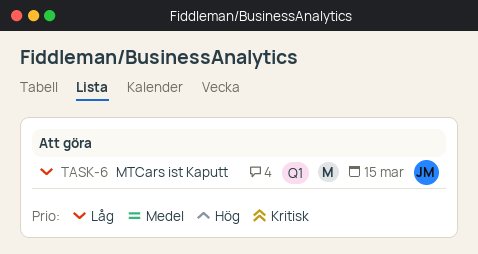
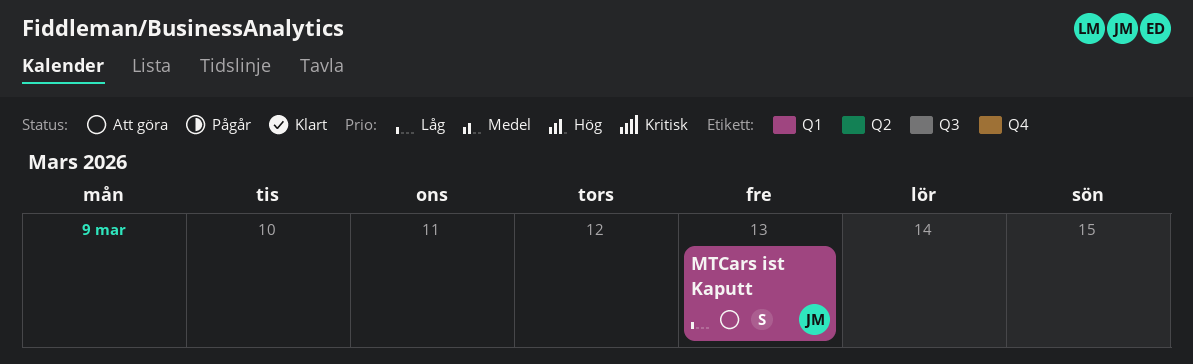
MTCars ist Kaputt, estimate: M -> S
MTCars ist Kaputt, day: Mar 15 -> Mar 13

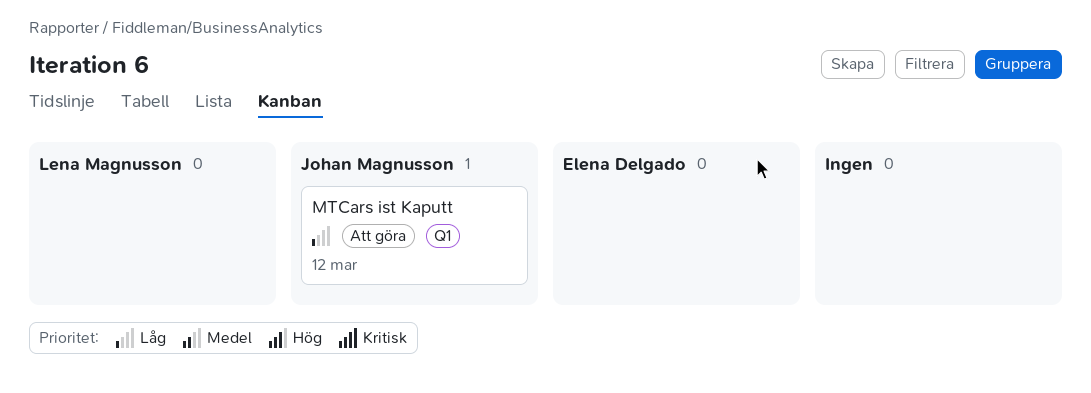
MTCars ist Kaputt, day: Mar 13 -> Mar 12

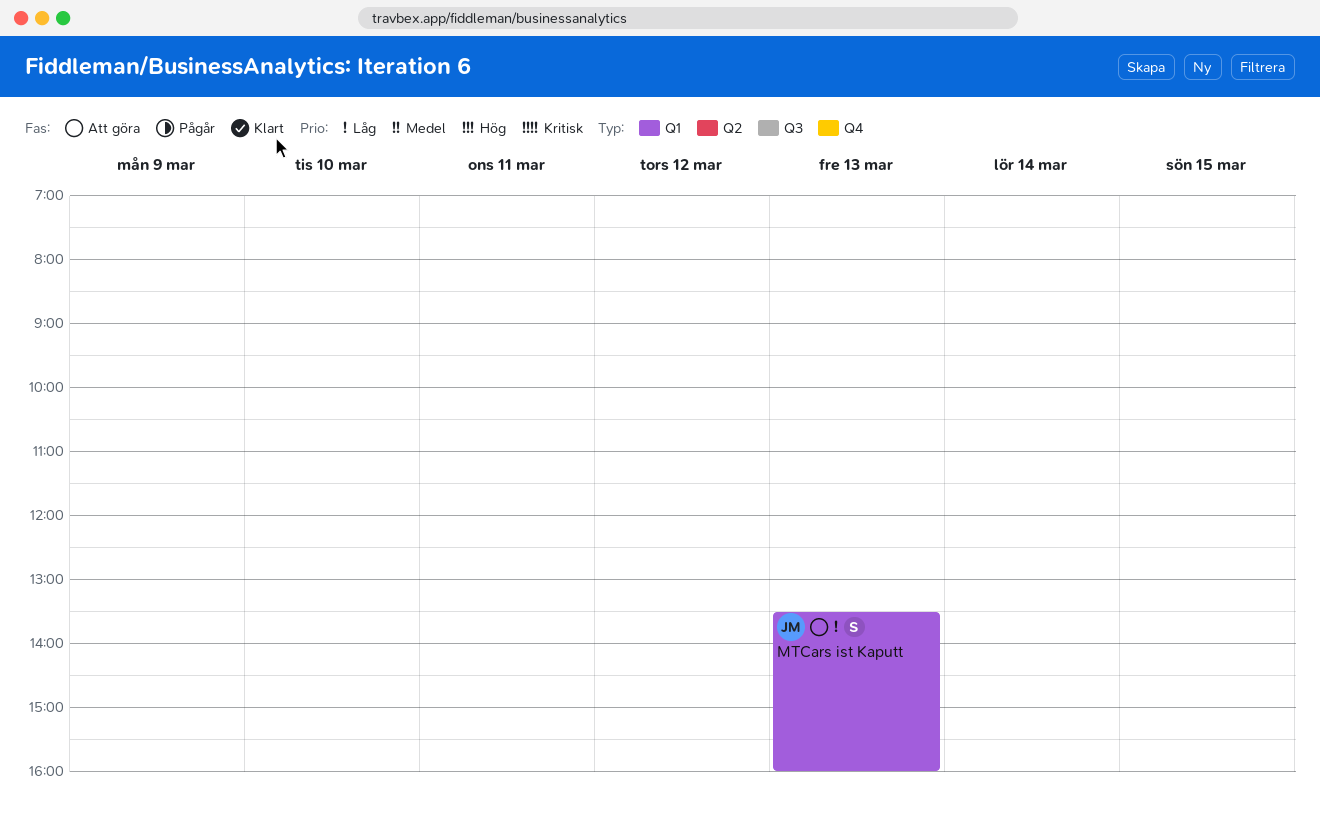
MTCars ist Kaputt, day: Mar 12 -> Mar 13

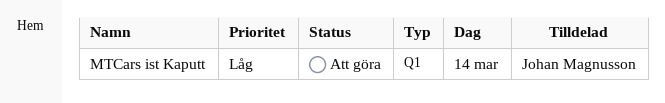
MTCars ist Kaputt, day: Mar 13 -> Mar 14

